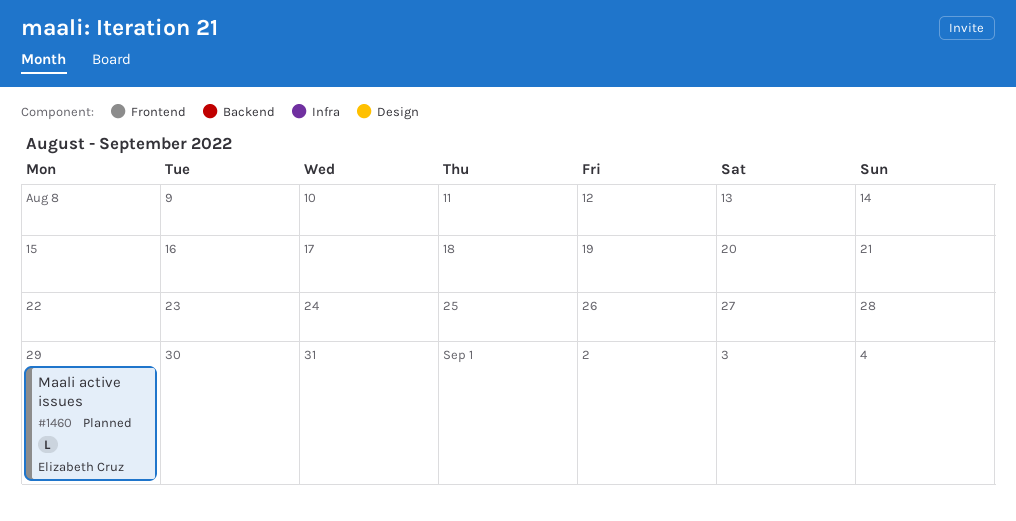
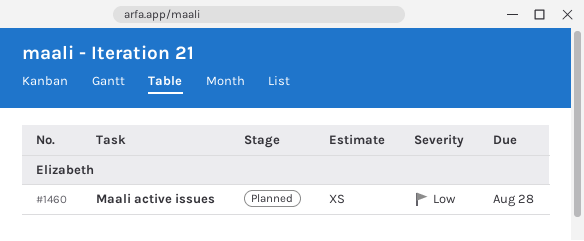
#1460, estimate: L -> XS
#1460, due: Aug 29 -> Aug 28

